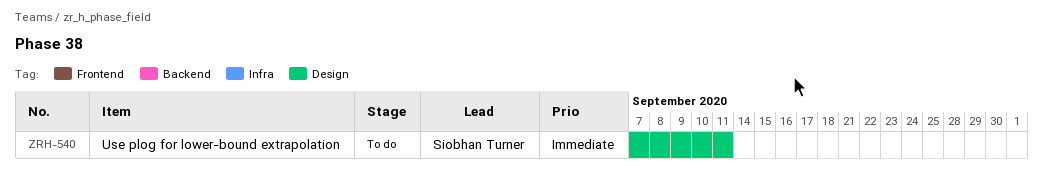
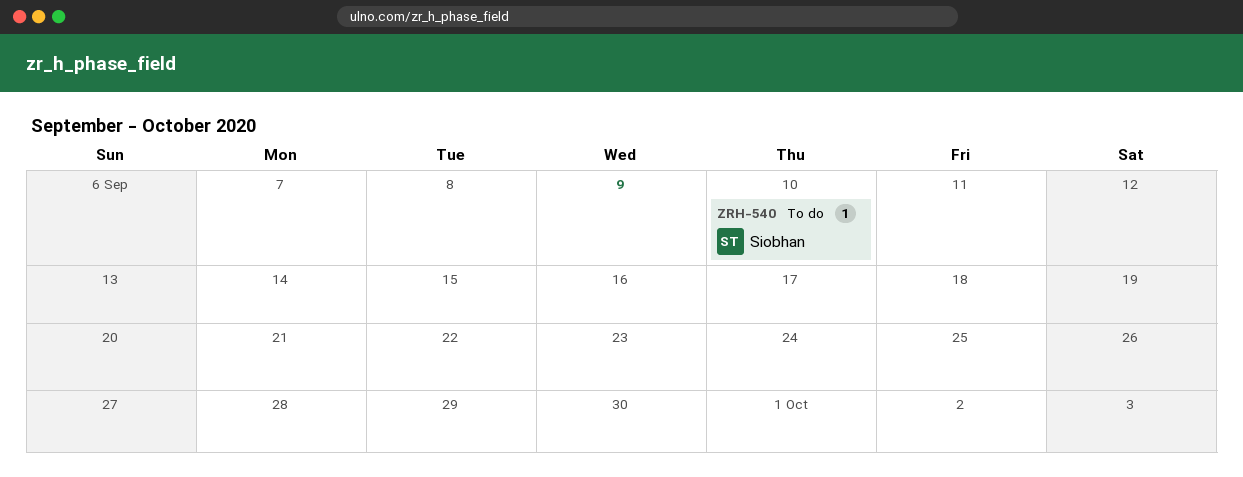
ZRH-540, due: Sep 11 -> Sep 10

